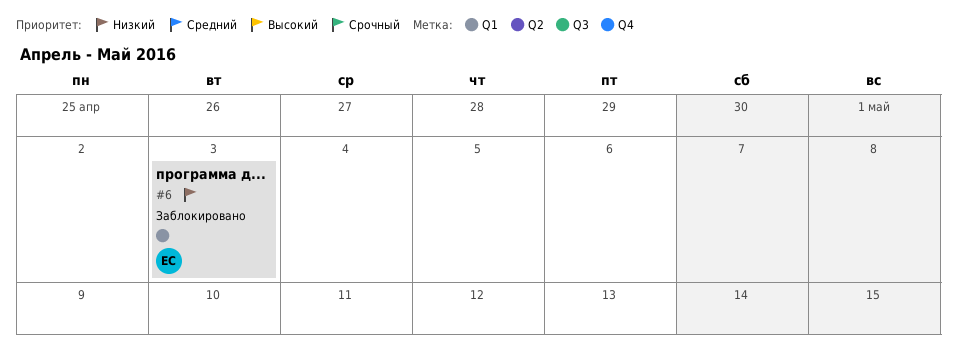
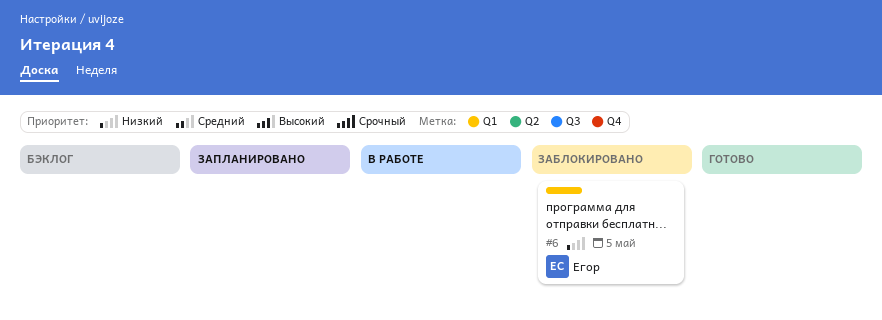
#6, due: May 3 -> May 5

